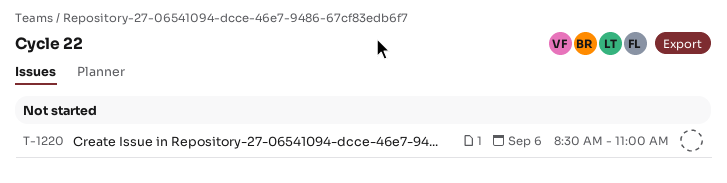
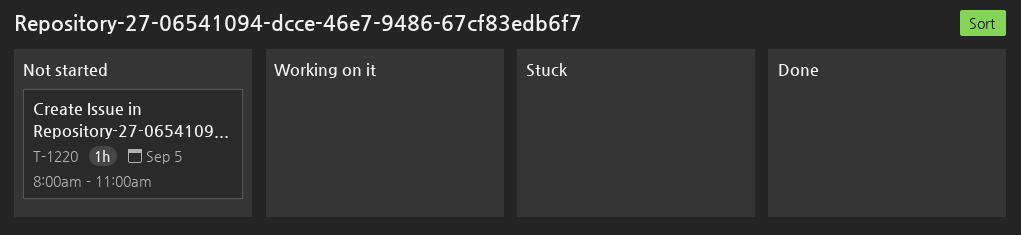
T-1220, day: Sep 6 -> Sep 5
T-1220, begins: 08:30 -> 08:00

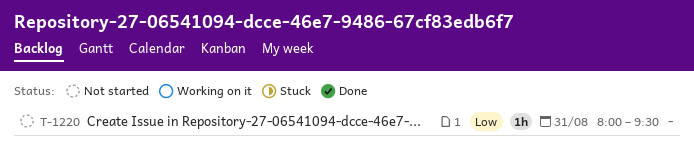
T-1220, day: Sep 5 -> Aug 31
T-1220, ends: 11:00 -> 09:30

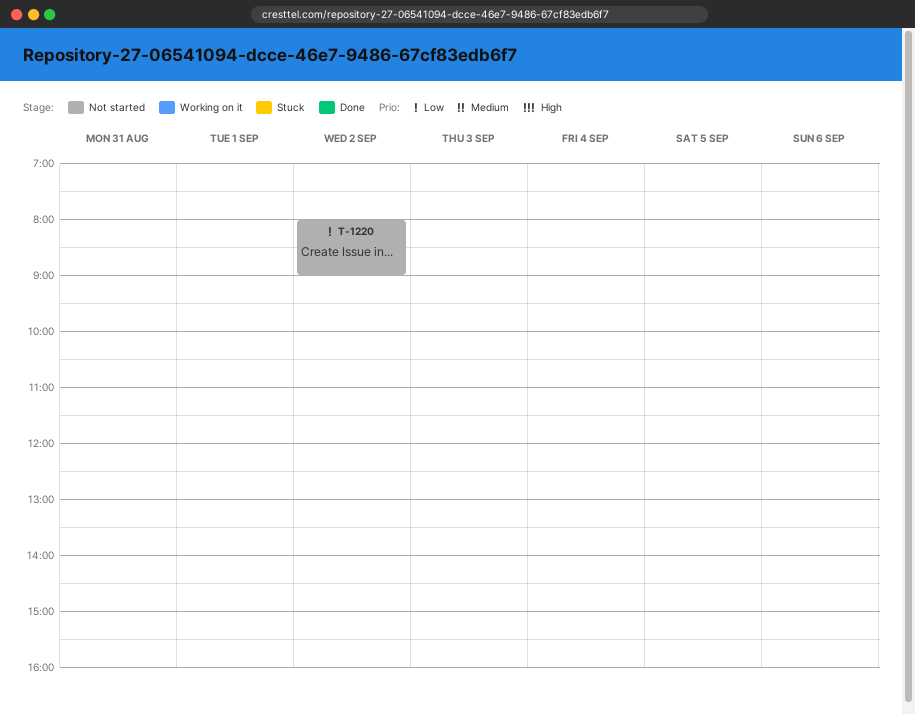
T-1220, day: Aug 31 -> Sep 2
T-1220, ends: 09:30 -> 09:00

